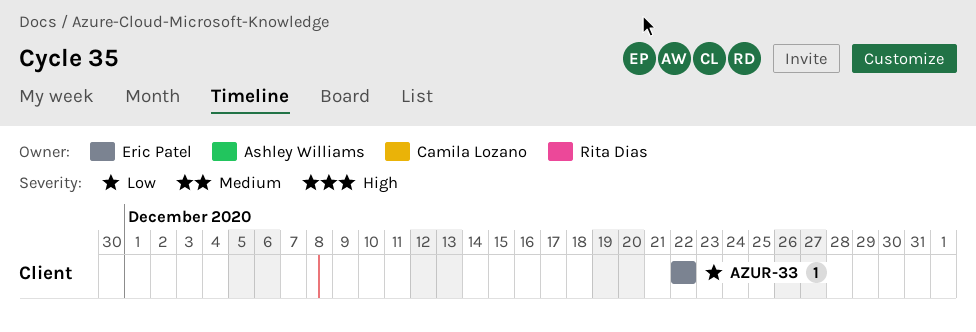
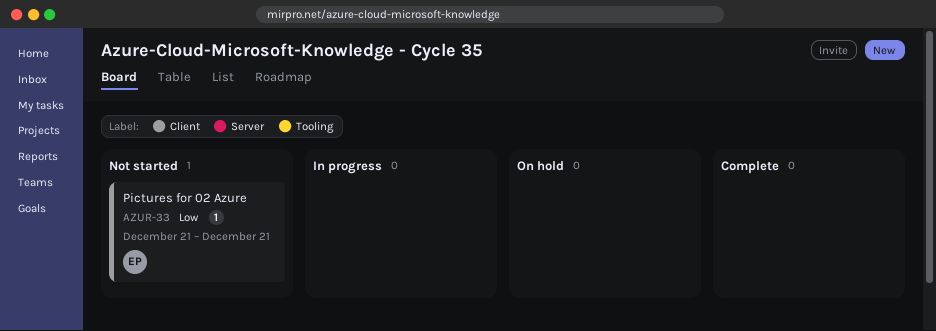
AZUR-33, start: Dec 22 -> Dec 21
AZUR-33, due: Dec 22 -> Dec 21

